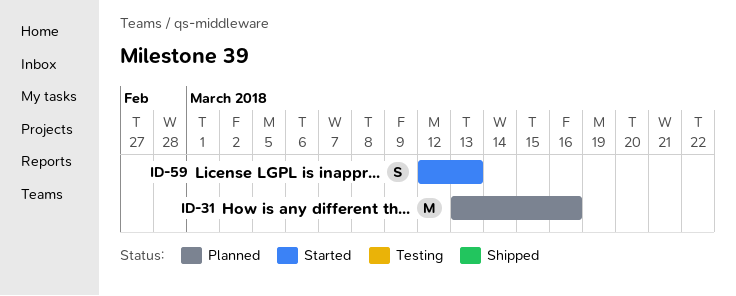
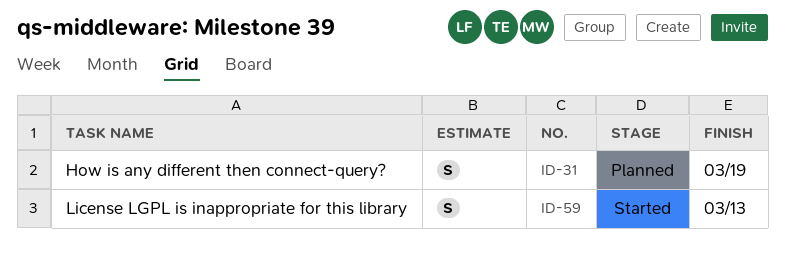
ID-31, estimate: M -> S
ID-31, due: Mar 16 -> Mar 19

